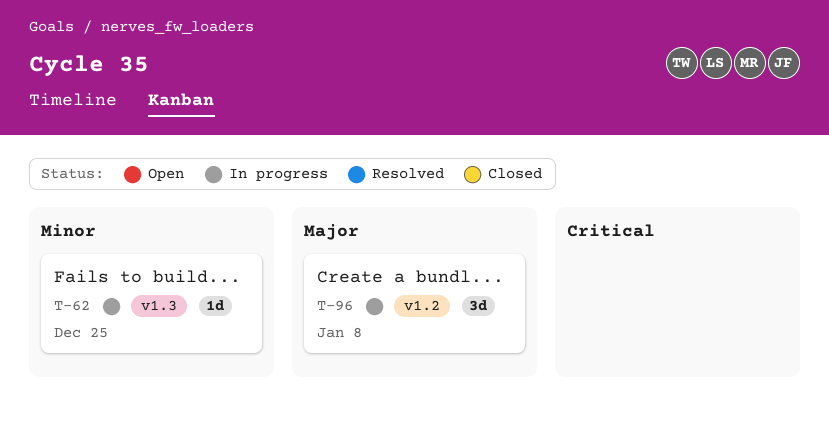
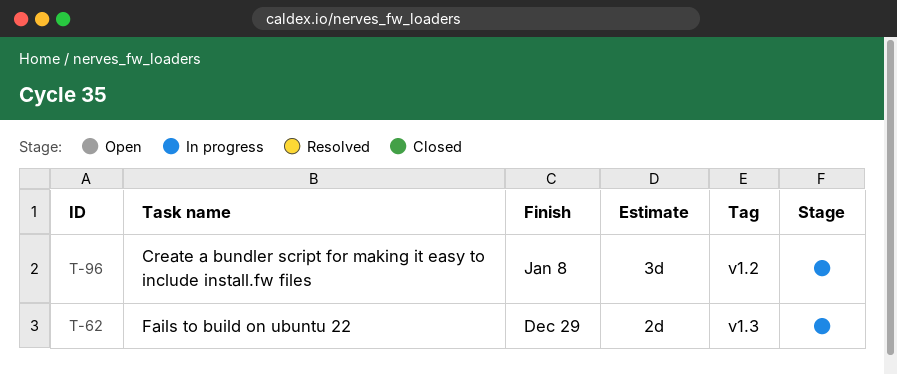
T-62, estimate: 1d -> 2d
T-62, due: Dec 25 -> Dec 29

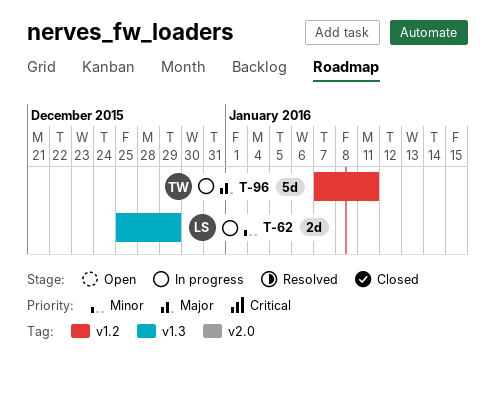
T-96, estimate: 3d -> 5d
T-96, due: Jan 8 -> Jan 11

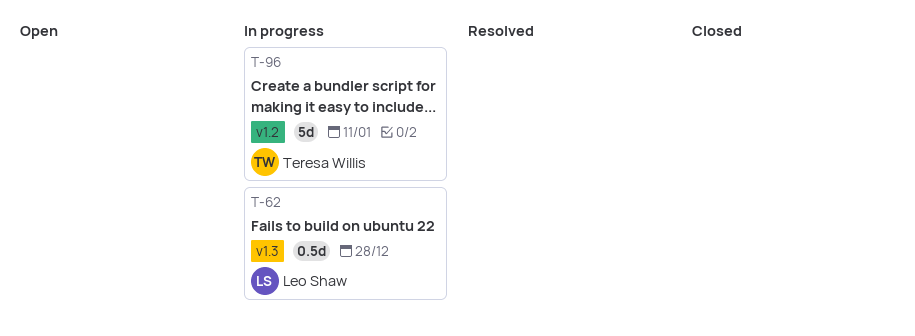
T-62, estimate: 2d -> 0.5d
T-62, due: Dec 29 -> Dec 28

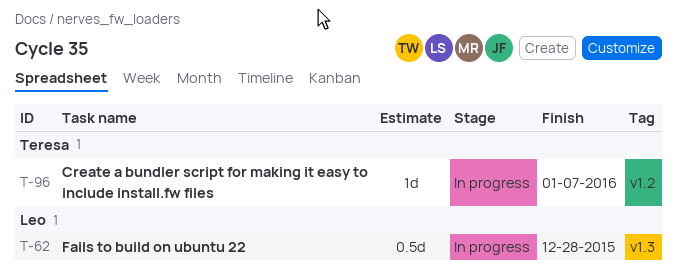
T-96, estimate: 5d -> 1d
T-96, due: Jan 11 -> Jan 7

